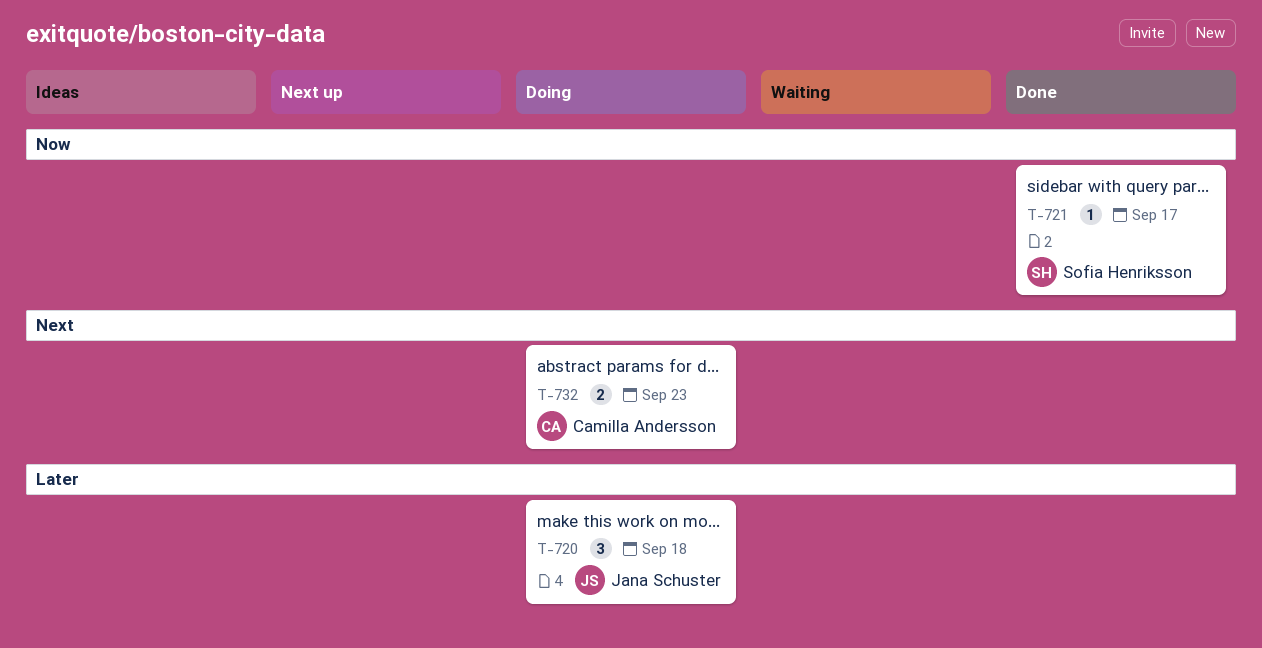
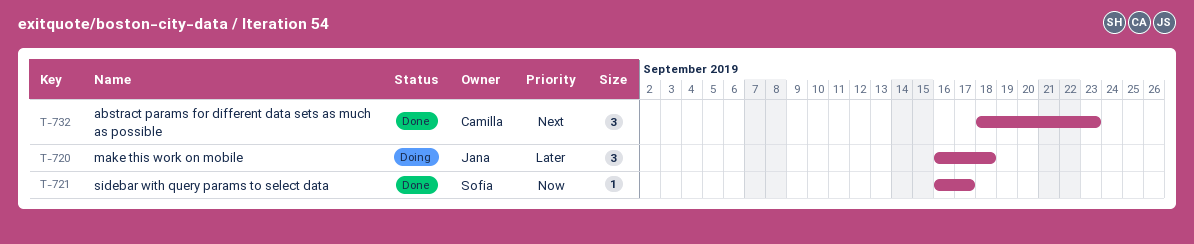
T-732, status: Doing -> Done
T-732, estimate: 2 -> 3

